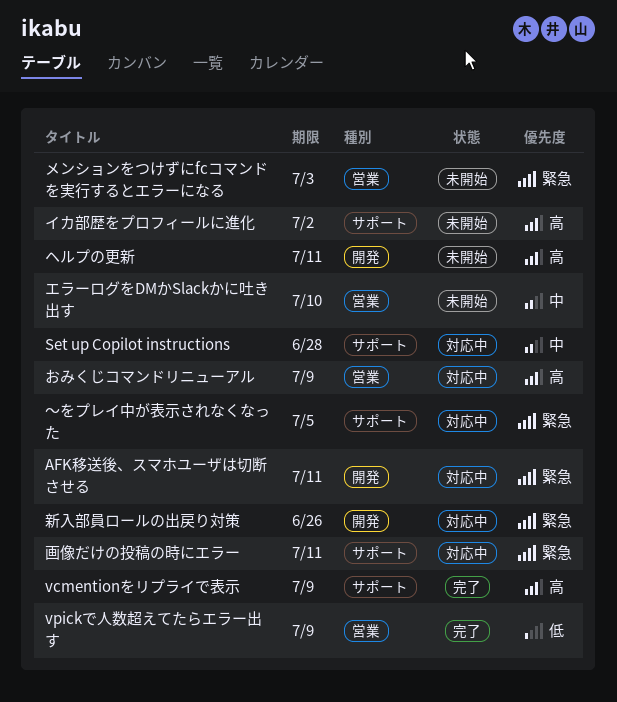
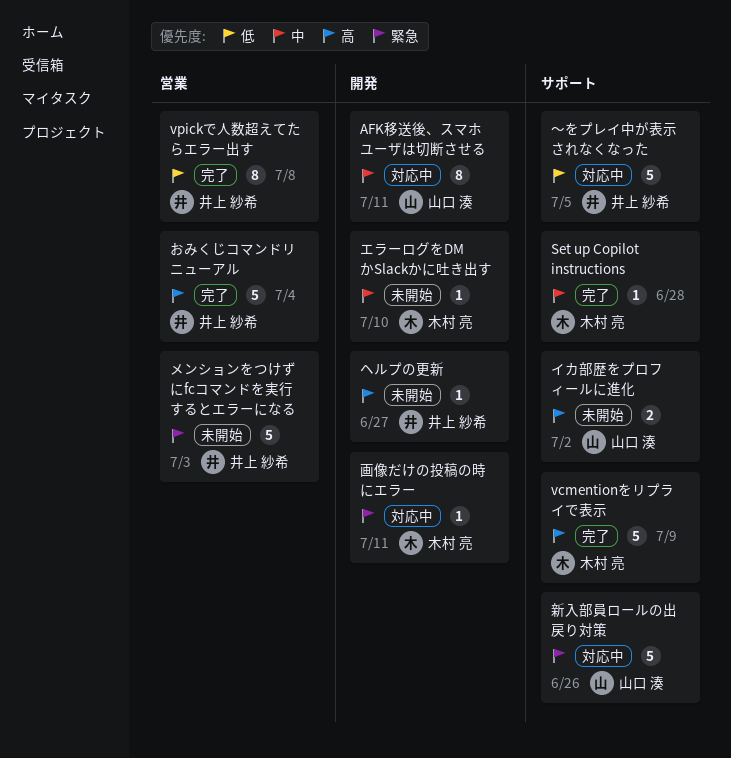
AFK移送後、スマホユーザは切断させる, priority: 緊急 -> 中
Set up Copilot instructions, status: 対応中 -> 完了
vpickで人数超えてたらエラー出す, due: Jul 9 -> Jul 8
おみくじコマンドリニューアル, status: 対応中 -> 完了
おみくじコマンドリニューアル, due: Jul 9 -> Jul 4
エラーログをDMかSlackかに吐き出す, label: 営業 -> 開発
ヘルプの更新, due: Jul 11 -> Jun 27
新入部員ロールの出戻り対策, label: 開発 -> サポート
画像だけの投稿の時にエラー, label: サポート -> 開発
～をプレイ中が表示されなくなった, priority: 緊急 -> 低

